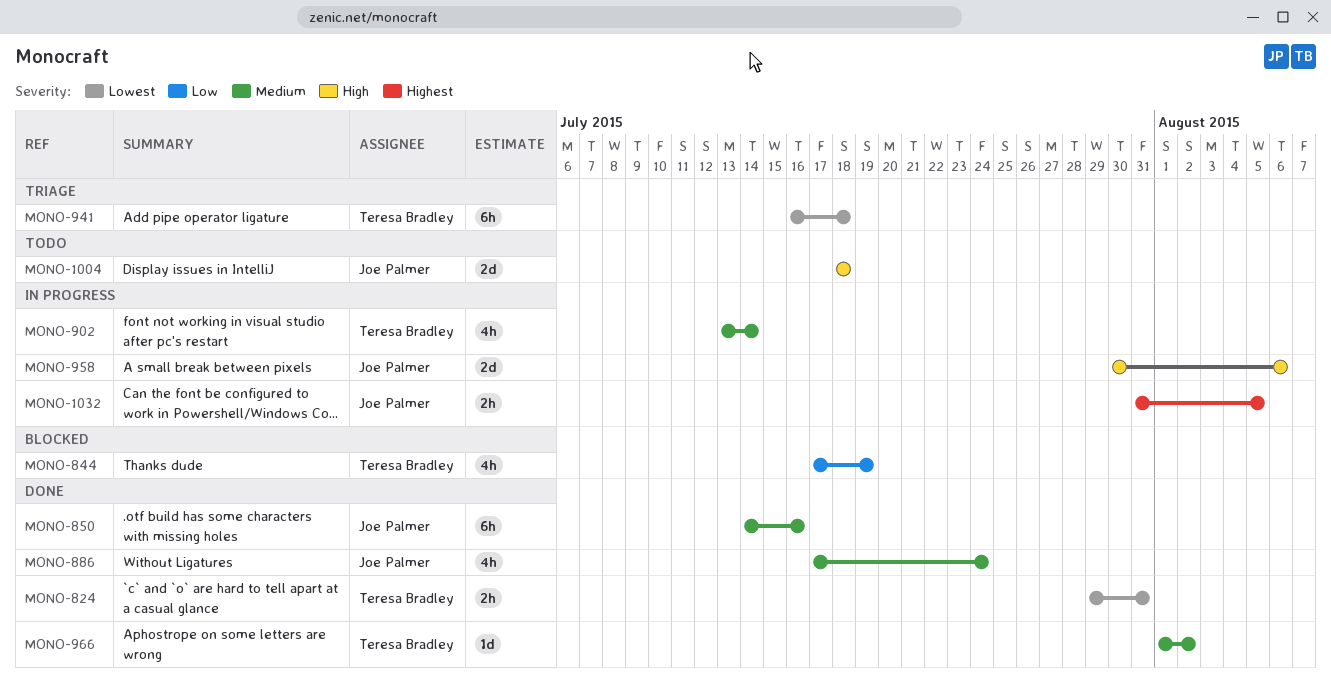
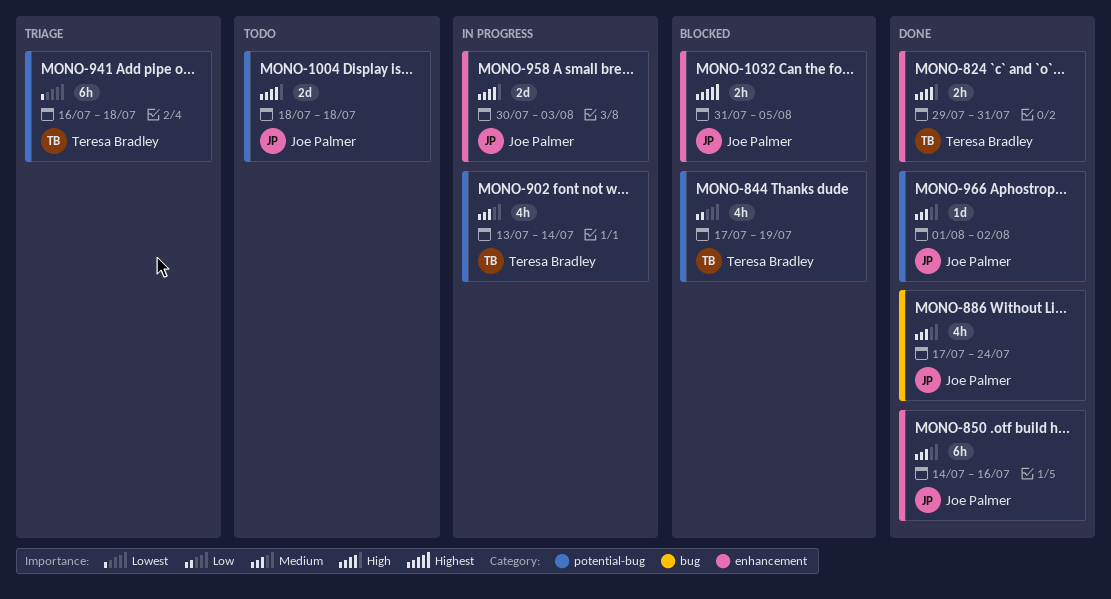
MONO-824, priority: Lowest -> High
MONO-958, due: Aug 6 -> Aug 3
MONO-966, owner: Teresa Bradley -> Joe Palmer
MONO-1032, status: In progress -> Blocked

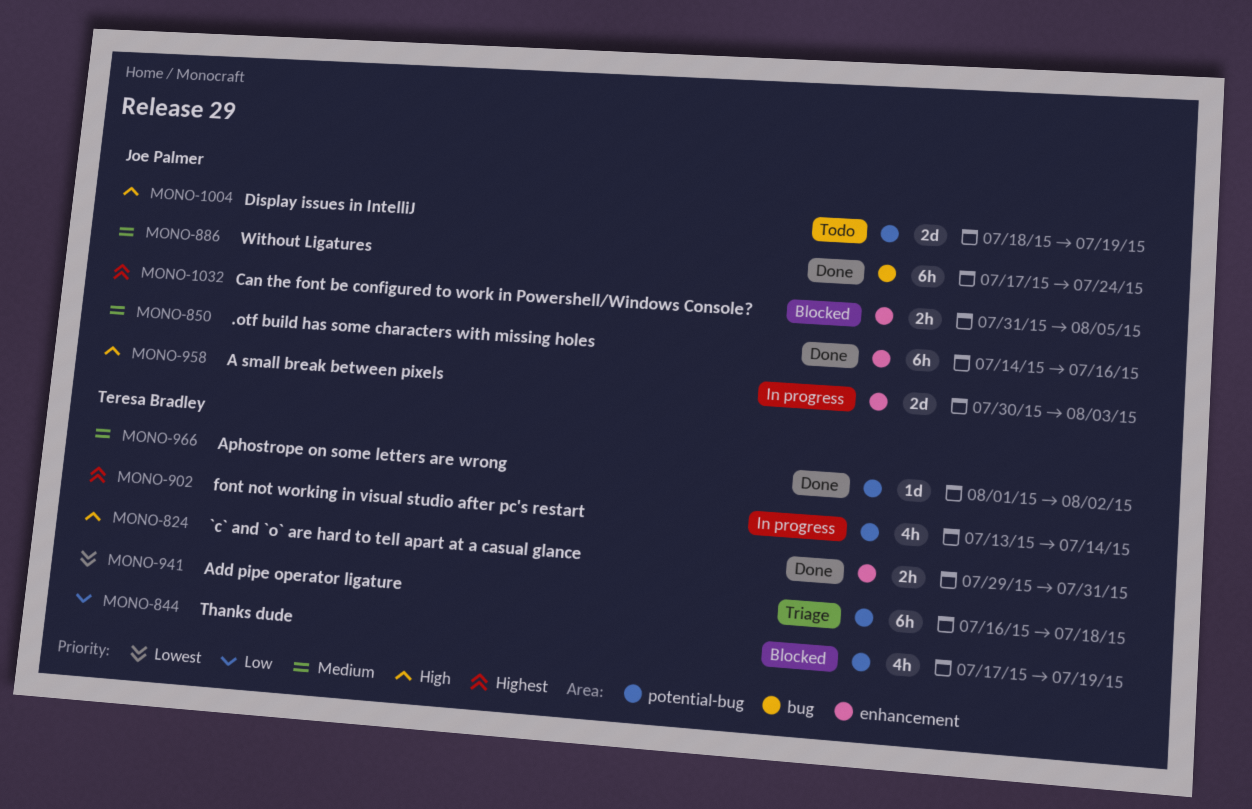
MONO-886, estimate: 4h -> 6h
MONO-902, priority: Medium -> Highest
MONO-966, owner: Joe Palmer -> Teresa Bradley
MONO-1004, due: Jul 18 -> Jul 19

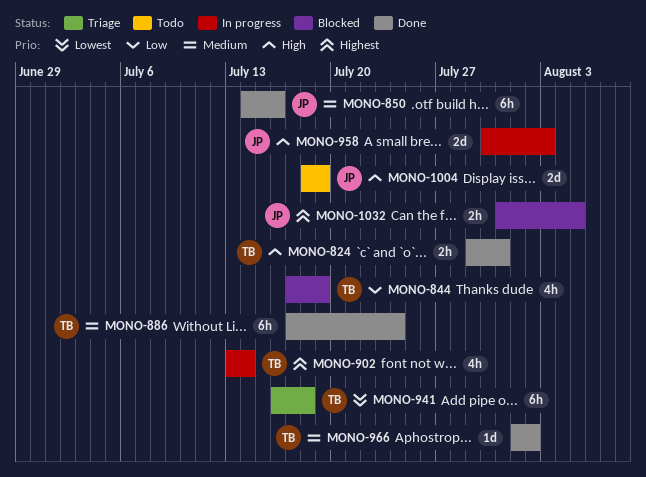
MONO-886, owner: Joe Palmer -> Teresa Bradley

